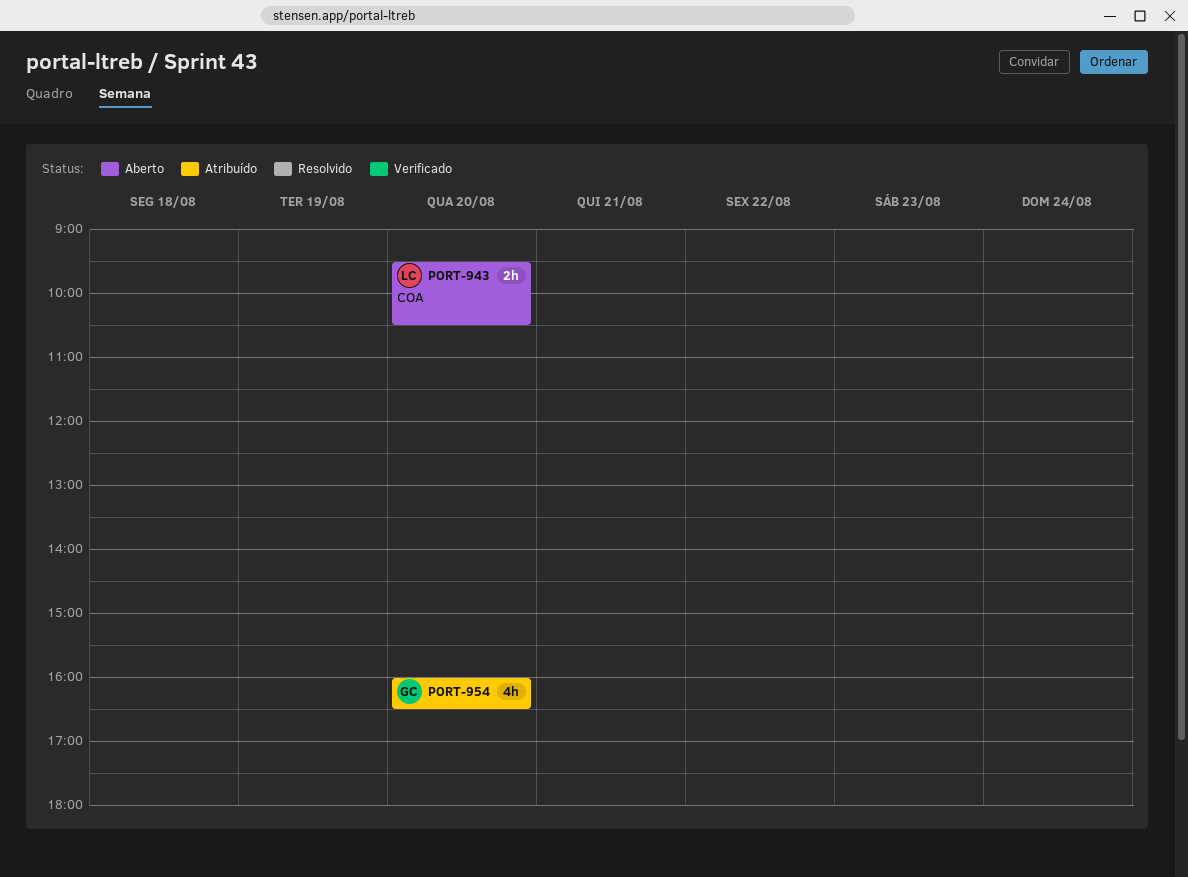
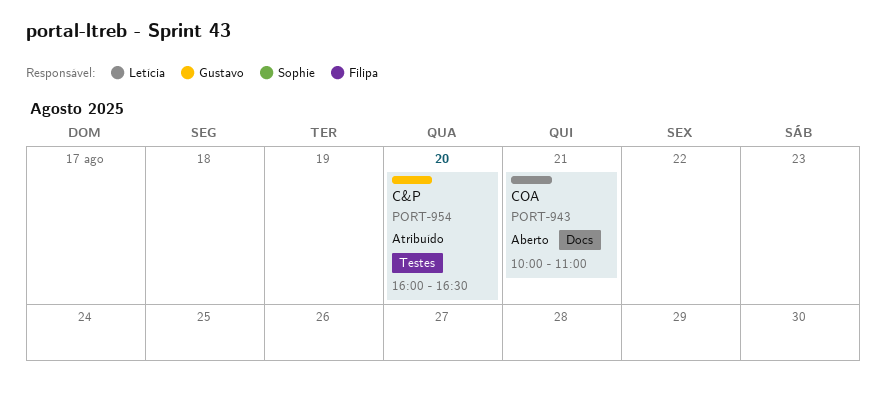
PORT-943, day: Aug 20 -> Aug 21
PORT-943, begins: 09:30 -> 10:00
PORT-943, ends: 10:30 -> 11:00

